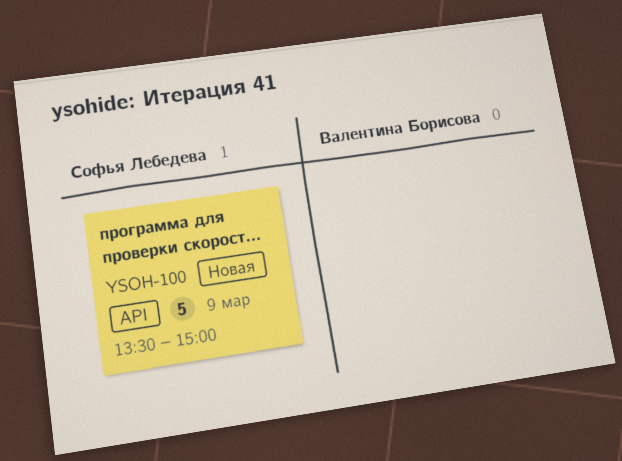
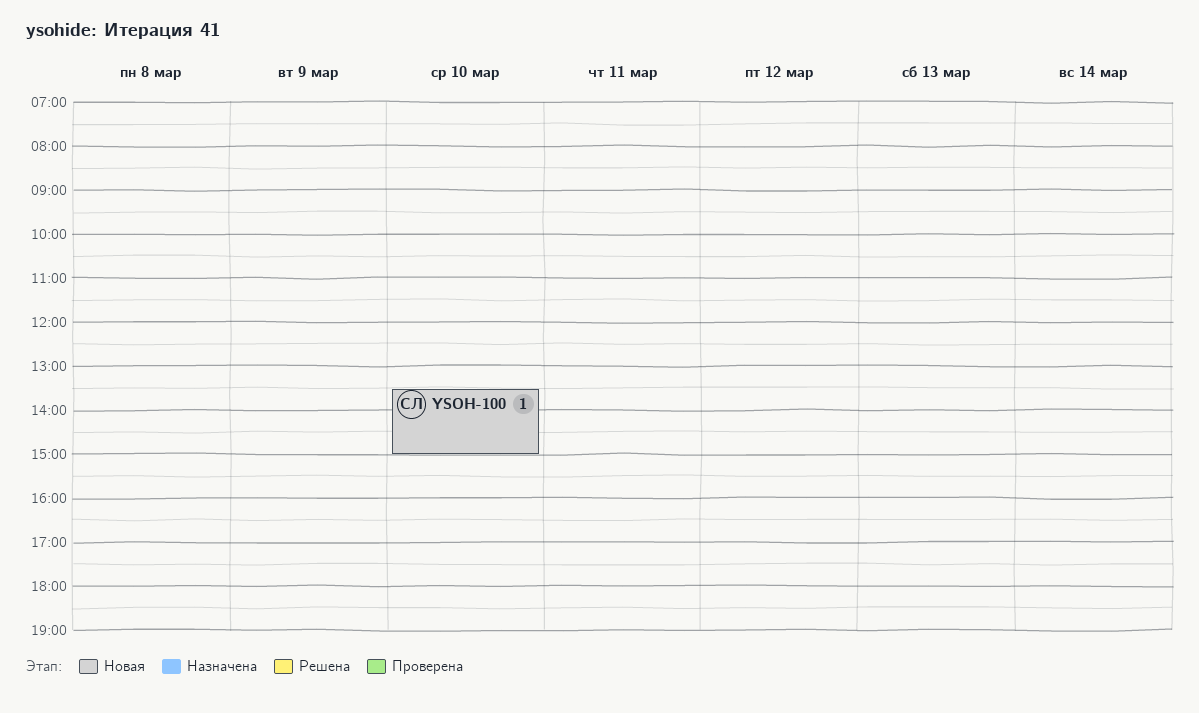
YSOH-100, estimate: 5 -> 1
YSOH-100, day: Mar 9 -> Mar 10

